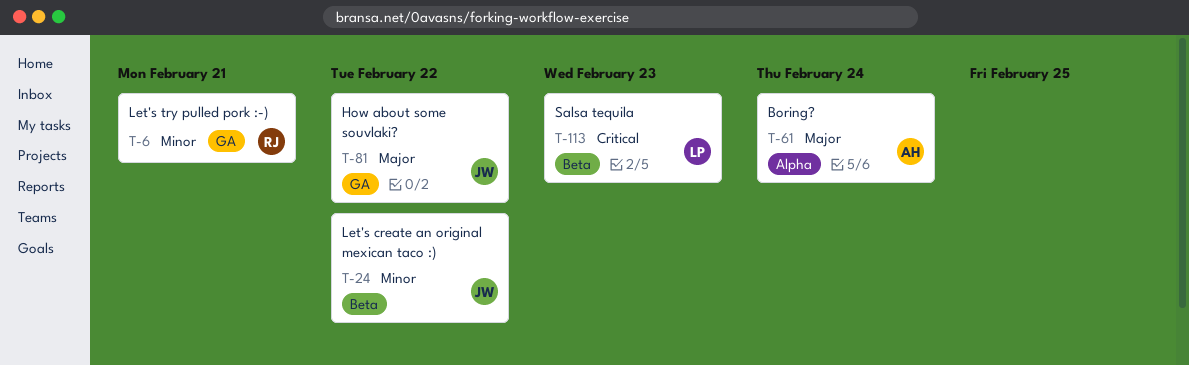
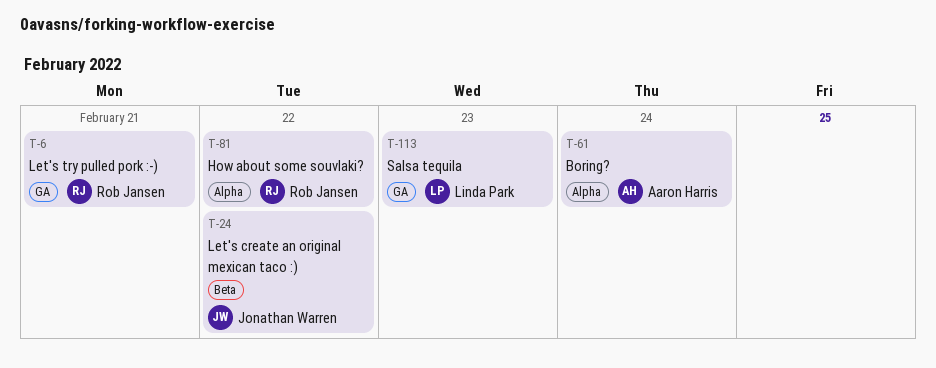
T-81, owner: Jonathan Warren -> Rob Jansen
T-81, label: GA -> Alpha
T-113, label: Beta -> GA

